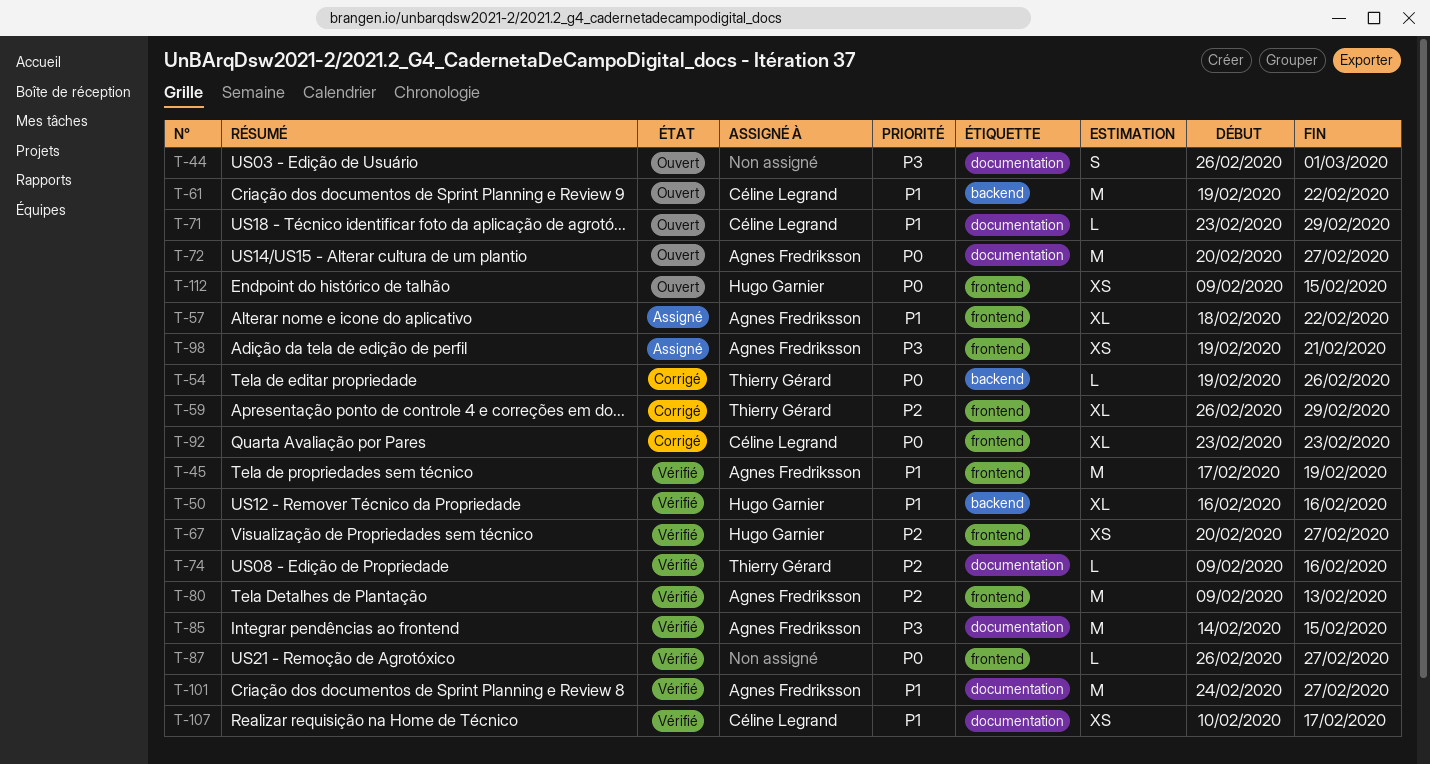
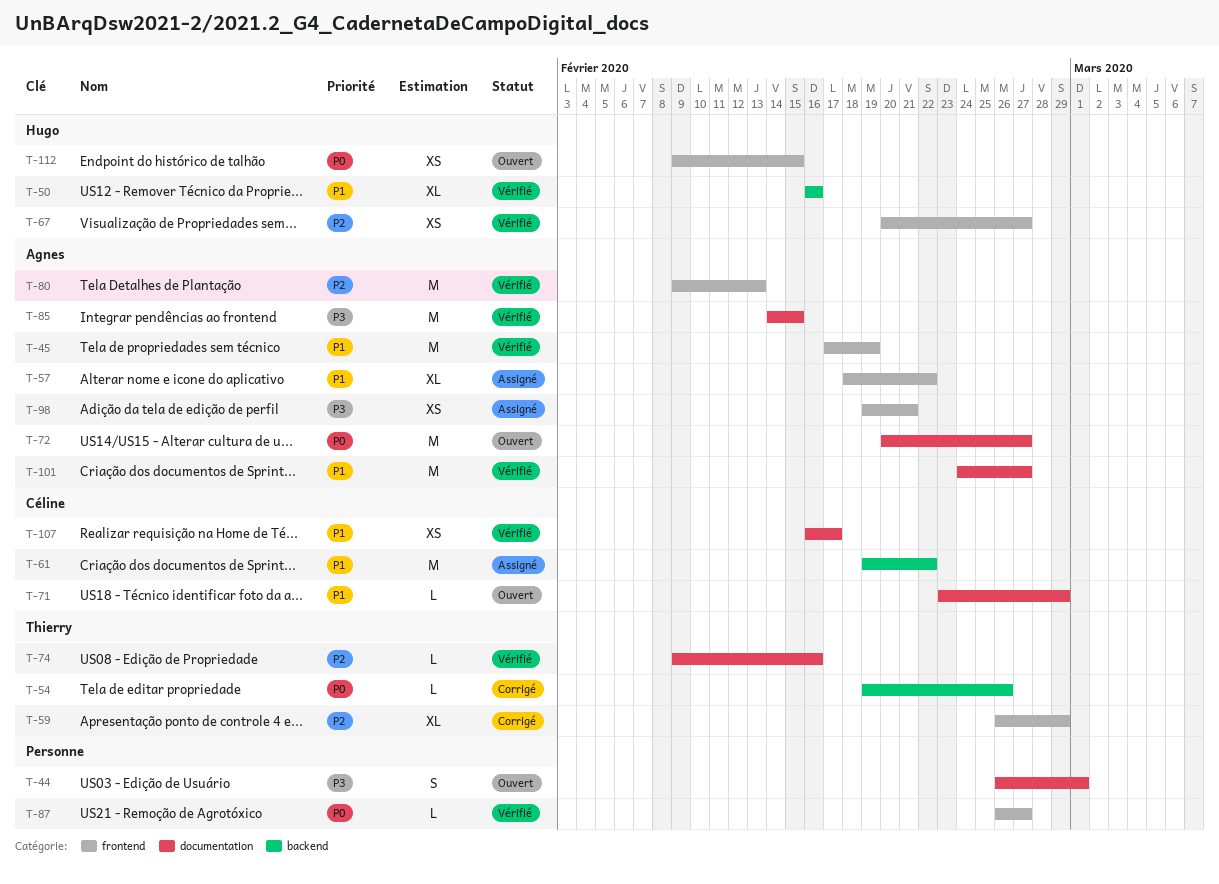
T-61, status: Ouvert -> Assigné
T-92: present -> none
T-107, start: Feb 10 -> Feb 16

